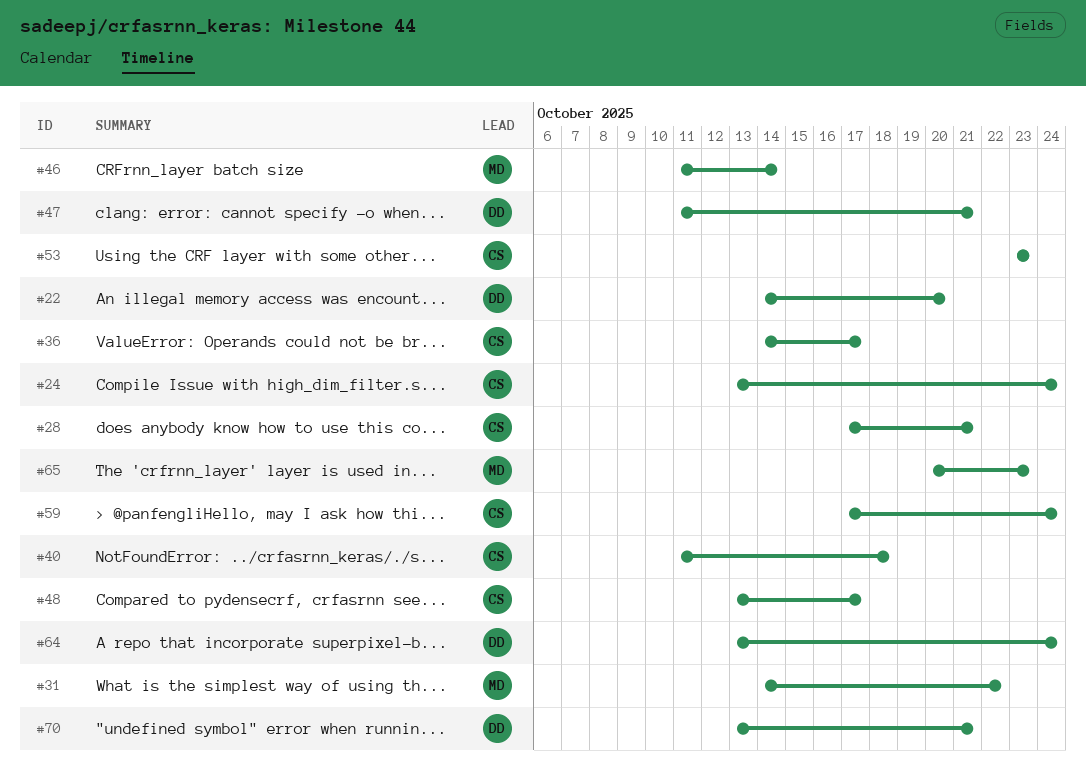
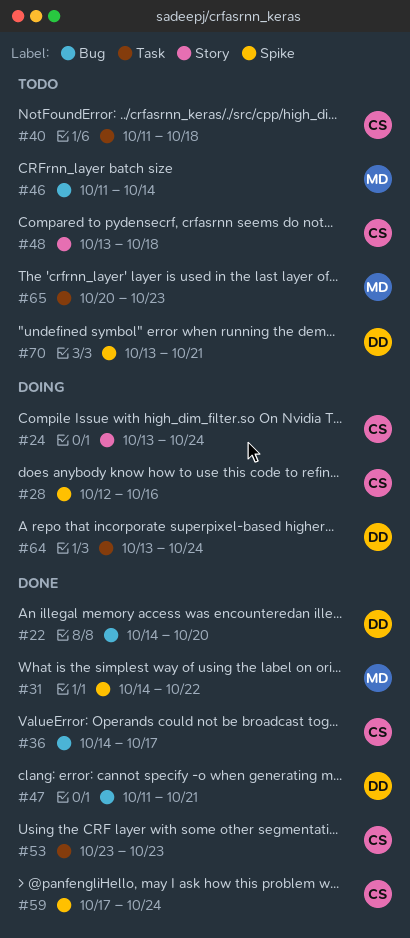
#28, start: Oct 17 -> Oct 12
#28, due: Oct 21 -> Oct 16
#48, due: Oct 17 -> Oct 18

